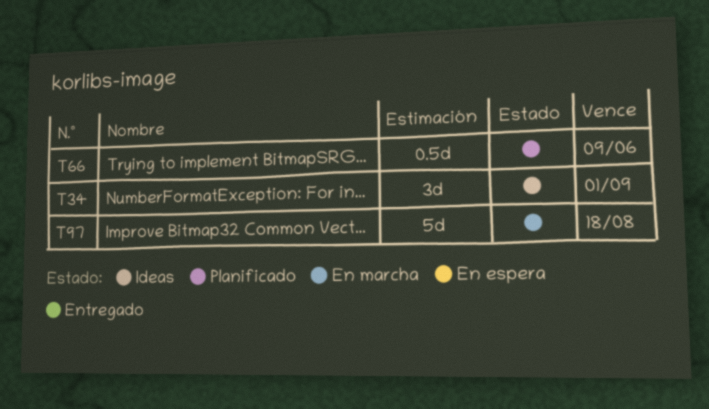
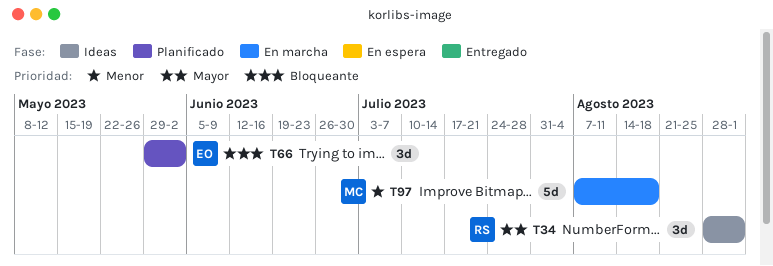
T66, estimate: 0.5d -> 3d
T66, due: Jun 9 -> Jun 2

